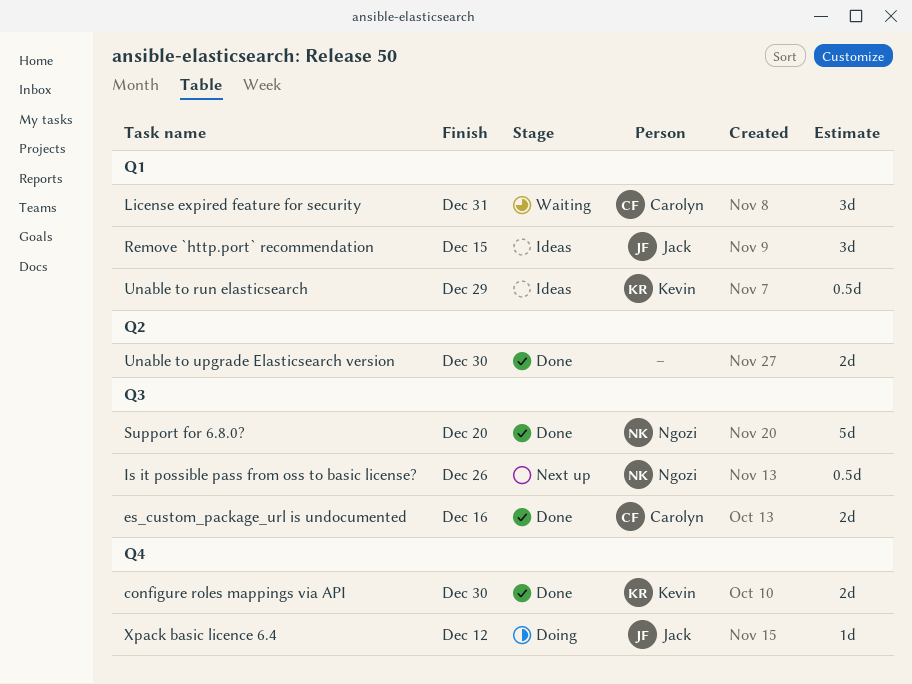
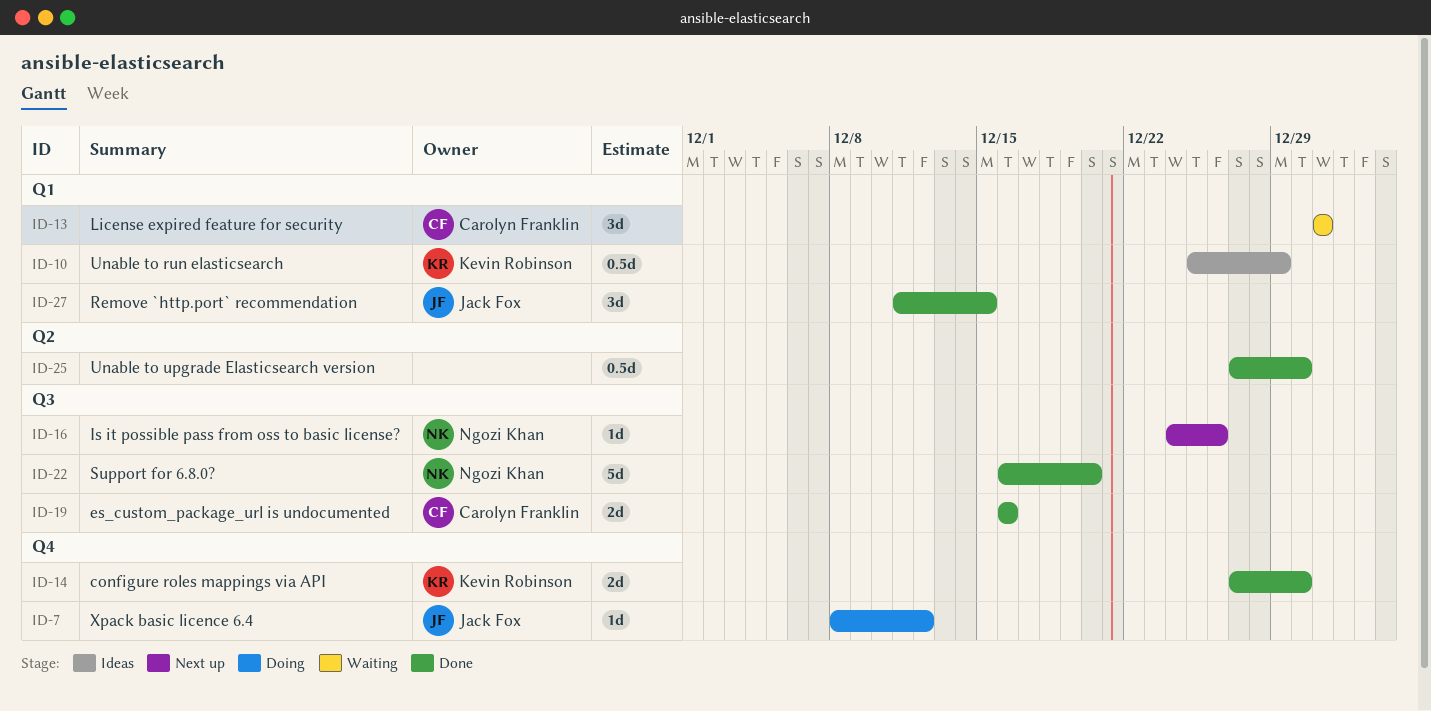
Is it possible pass from oss to basic license?, estimate: 0.5d -> 1d
Remove `http.port` recommendation, status: Ideas -> Done
Unable to upgrade Elasticsearch version, estimate: 2d -> 0.5d

